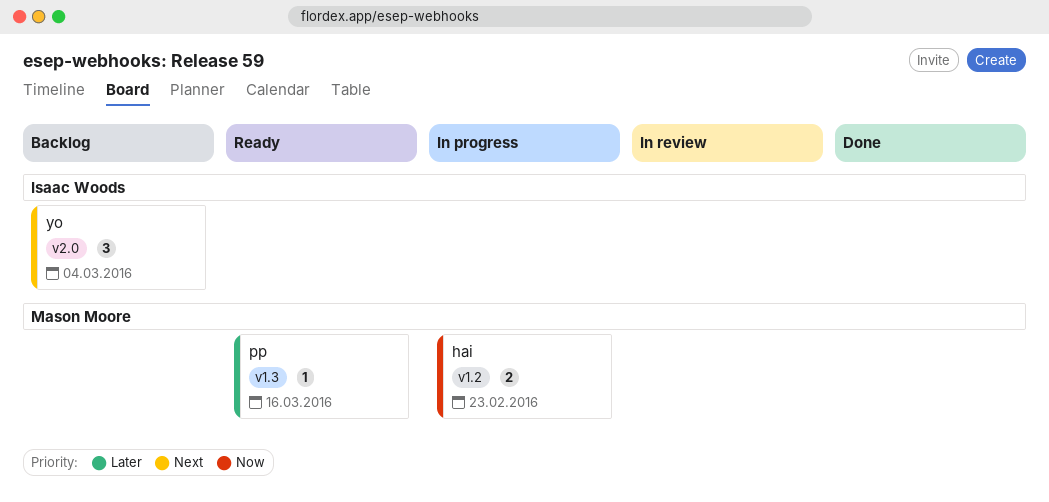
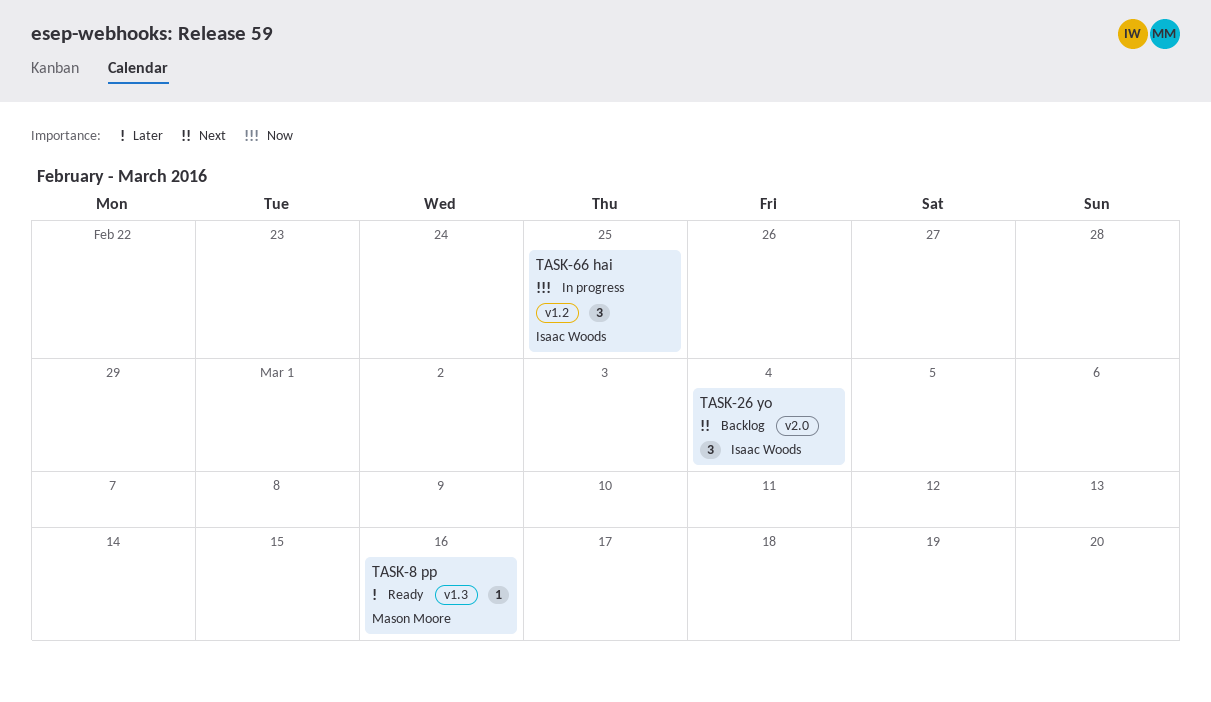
hai, owner: Mason Moore -> Isaac Woods
hai, estimate: 2 -> 3
hai, due: Feb 23 -> Feb 25

